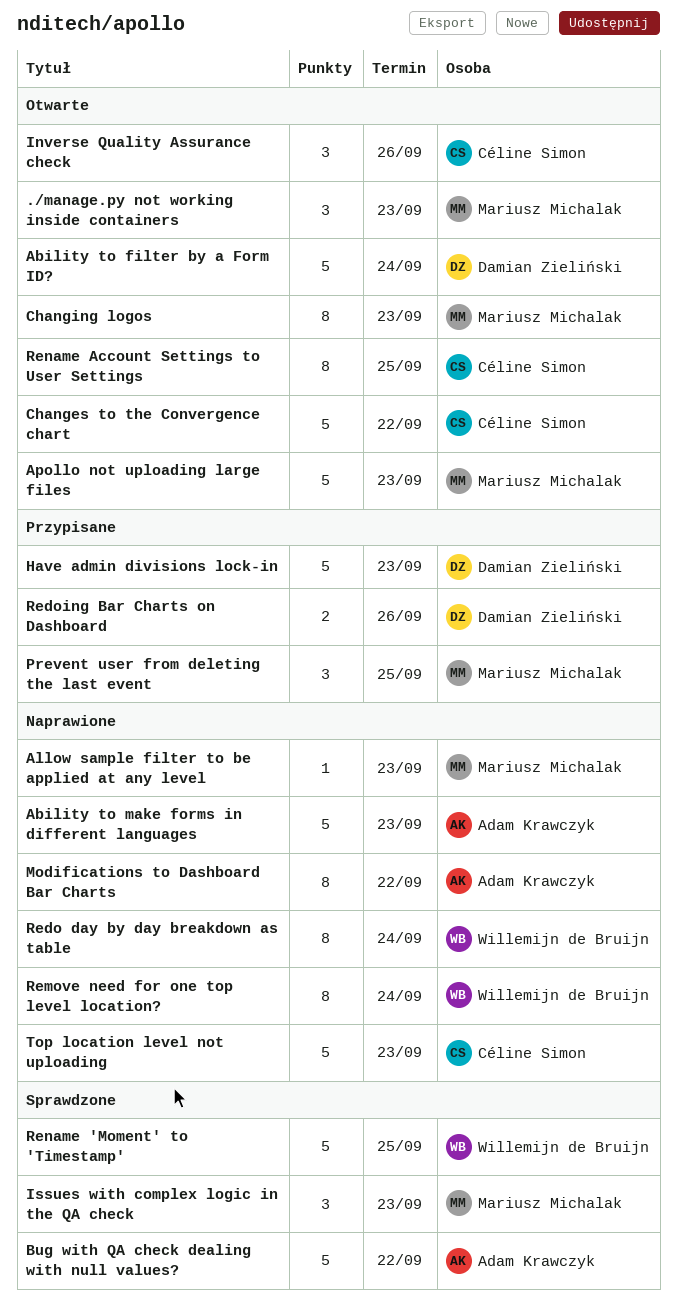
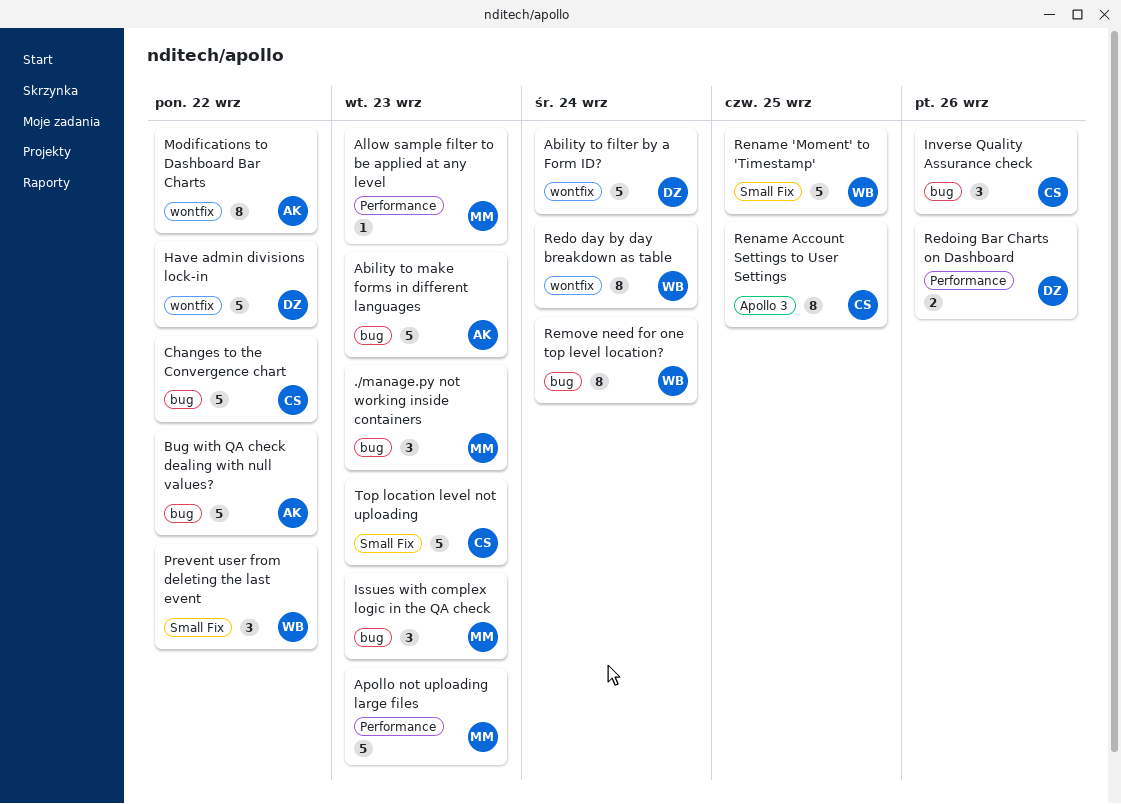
Changing logos: present -> none
Have admin divisions lock-in, due: Sep 23 -> Sep 22
Prevent user from deleting the last event, owner: Mariusz Michalak -> Willemijn de Bruijn
Prevent user from deleting the last event, due: Sep 25 -> Sep 22

